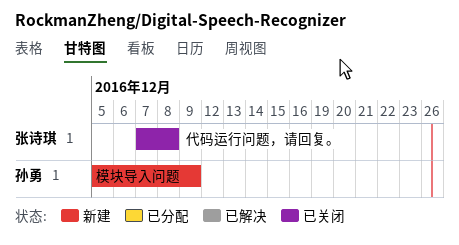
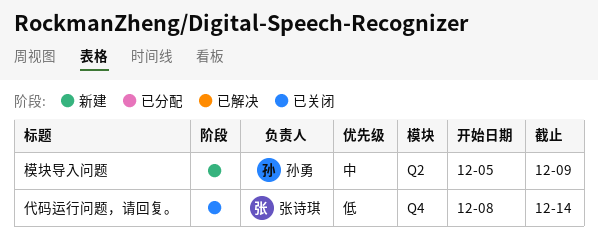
代码运行问题，请回复。, start: Dec 7 -> Dec 8
代码运行问题，请回复。, due: Dec 8 -> Dec 14

